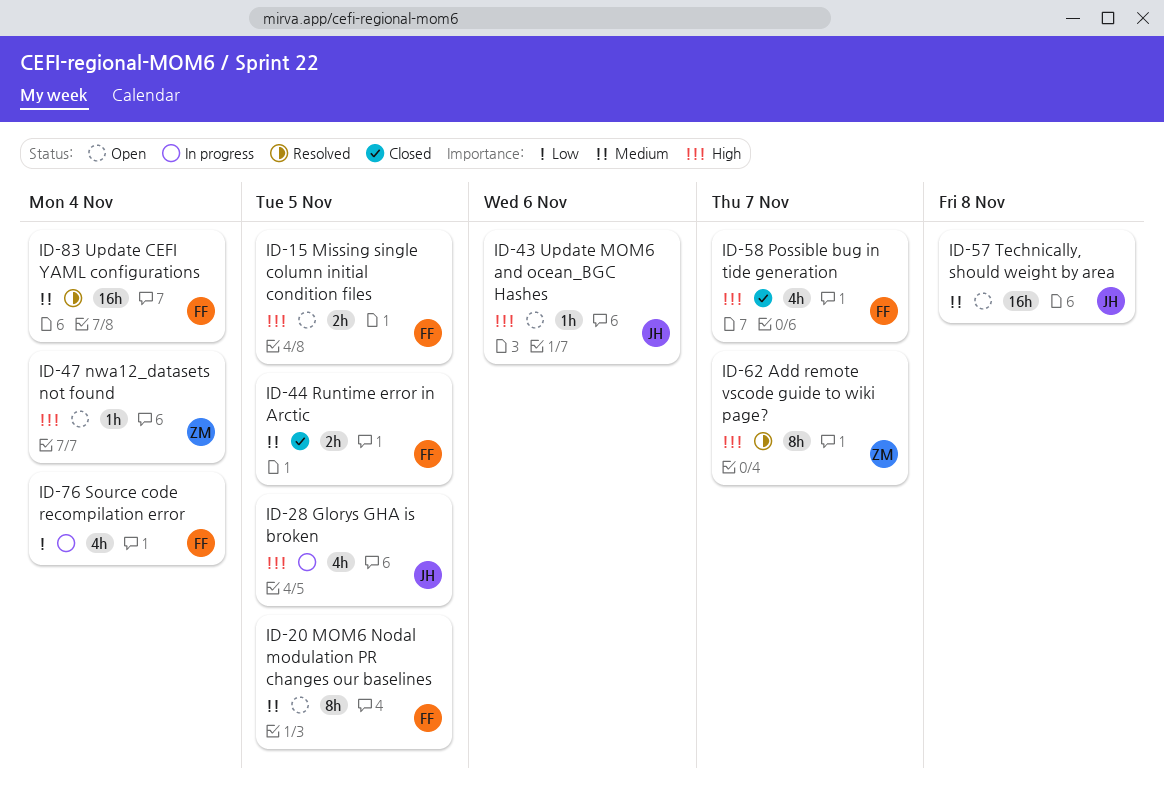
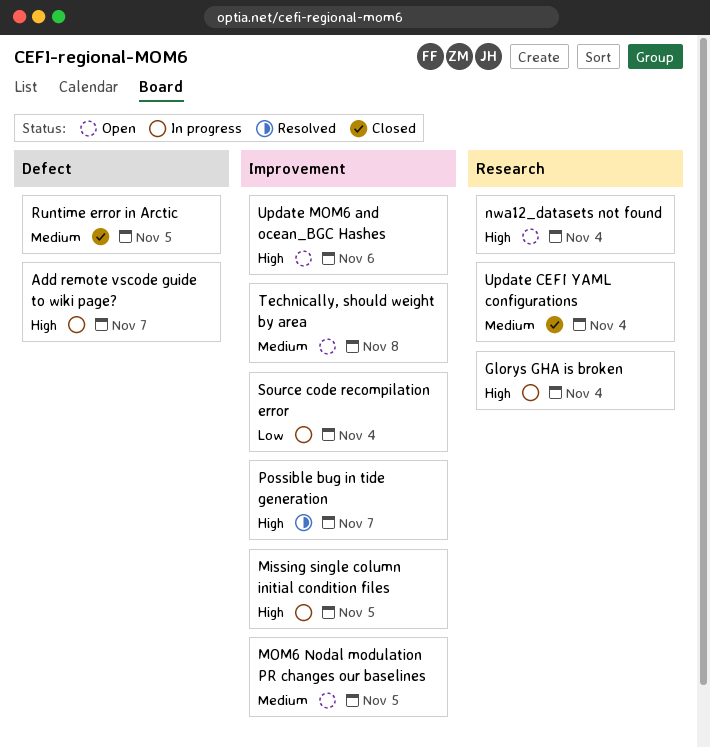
Add remote vscode guide to wiki page?, status: Resolved -> In progress
Glorys GHA is broken, due: Nov 5 -> Nov 4
Missing single column initial condition files, status: Open -> In progress
Possible bug in tide generation, status: Closed -> Resolved
Update CEFI YAML configurations, status: Resolved -> Closed

